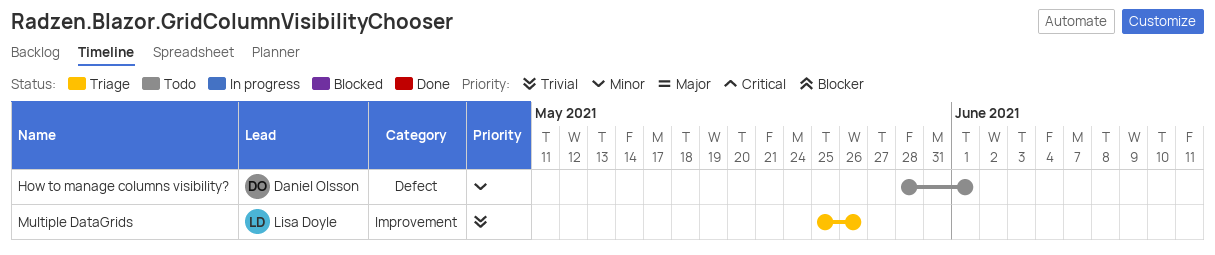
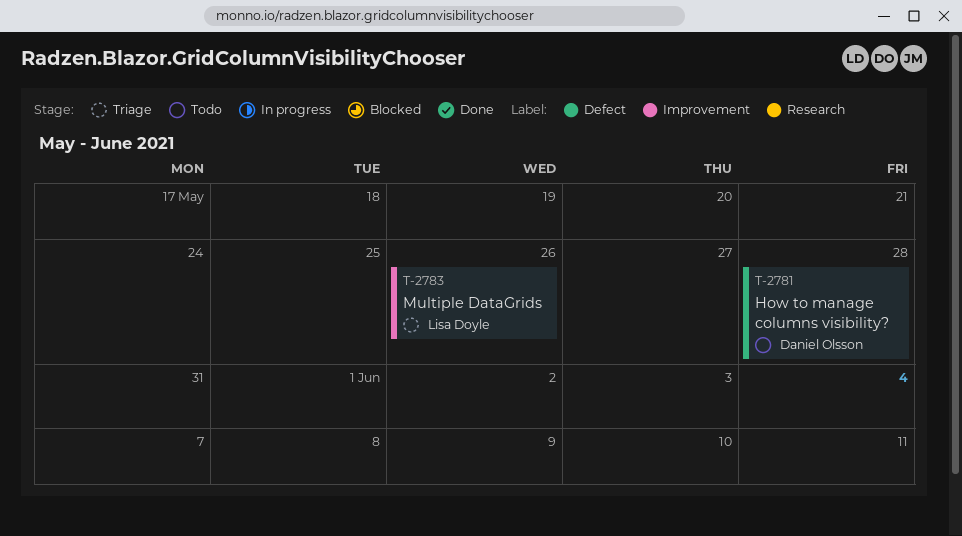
How to manage columns visibility?, due: Jun 1 -> May 28

